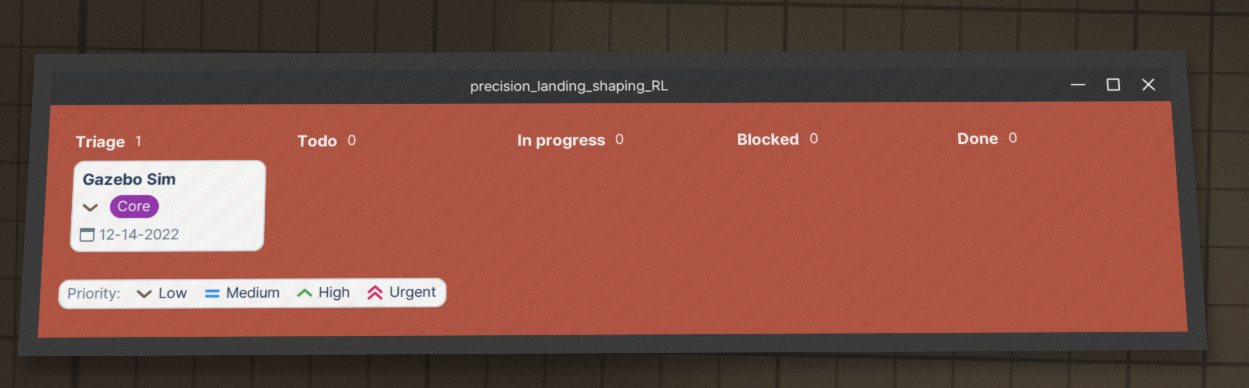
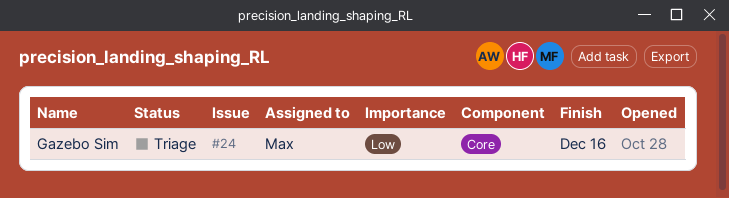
Gazebo Sim, due: Dec 14 -> Dec 16

